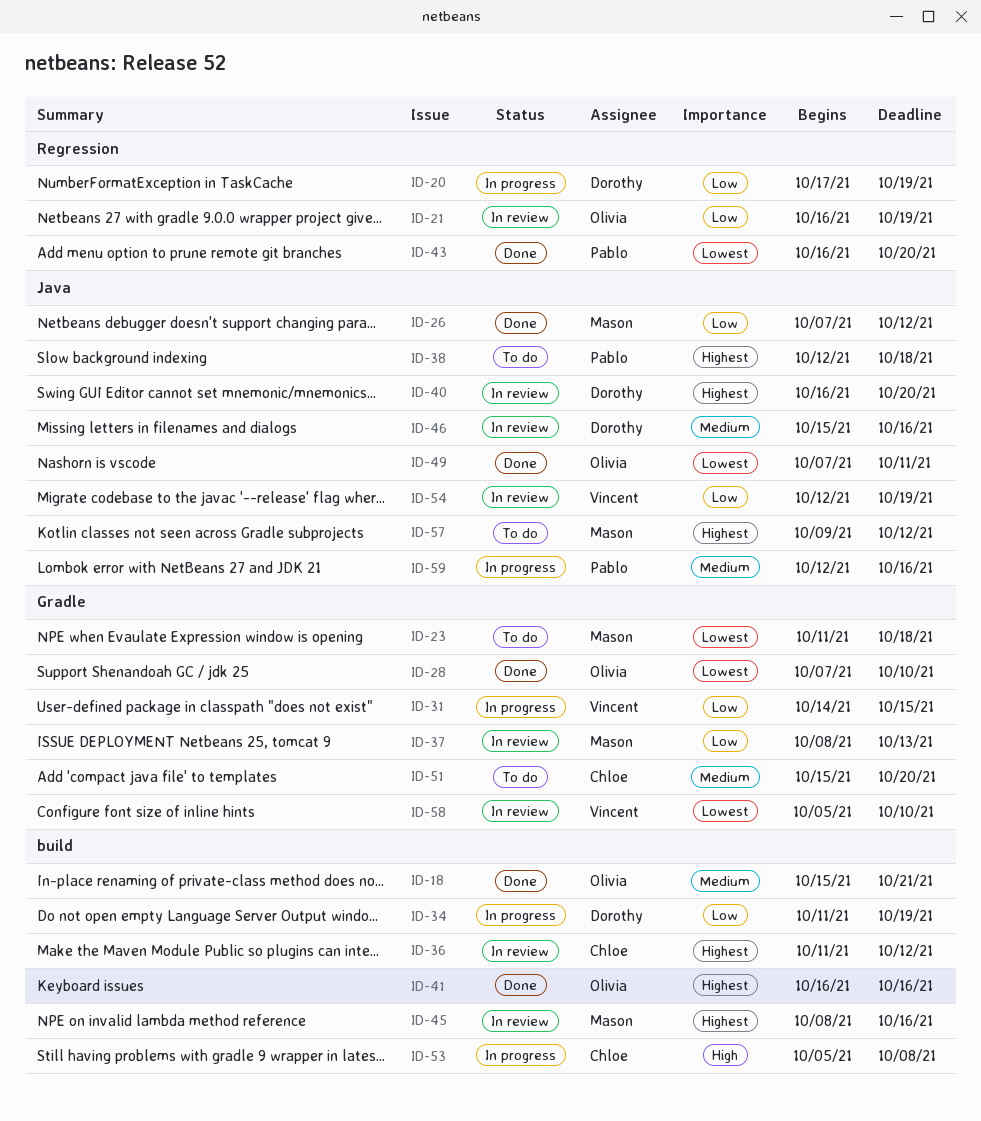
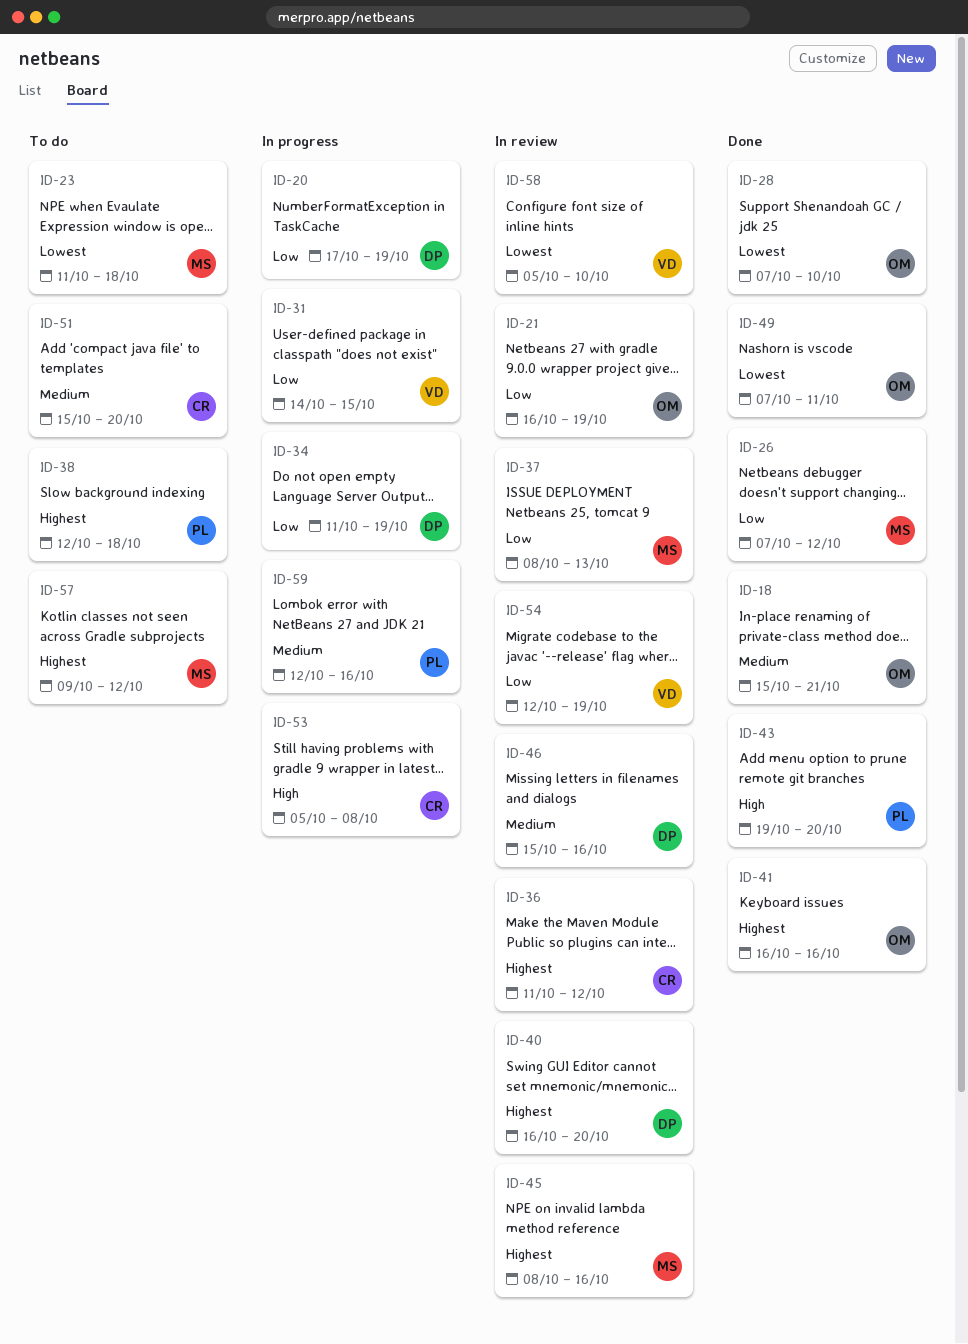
ID-43, priority: Lowest -> High
ID-43, start: Oct 16 -> Oct 19

